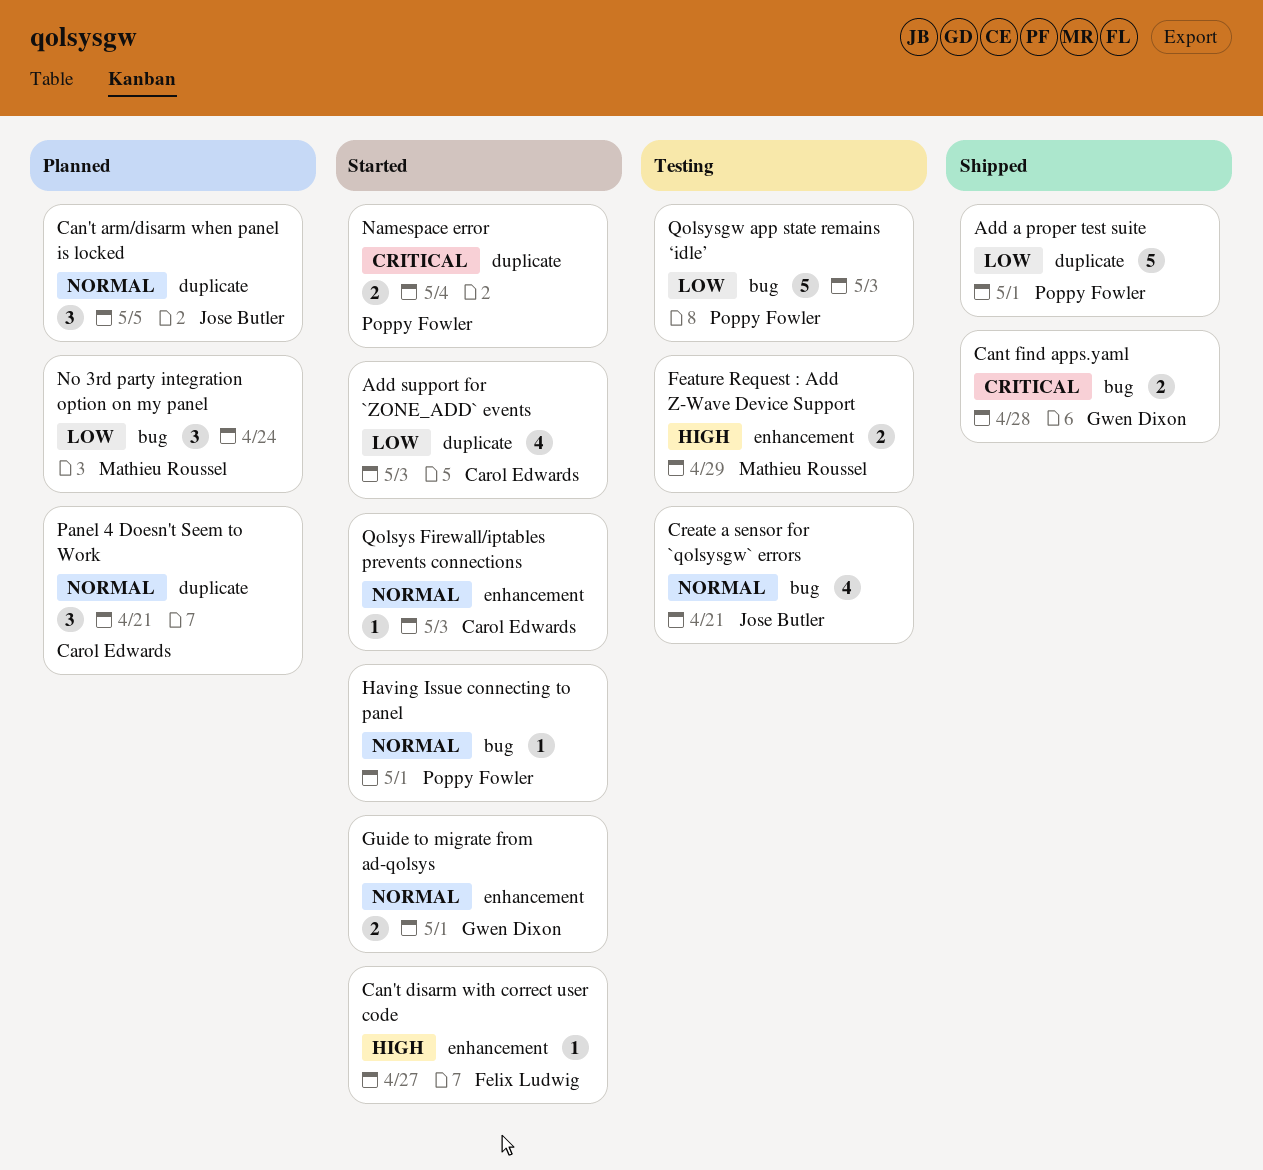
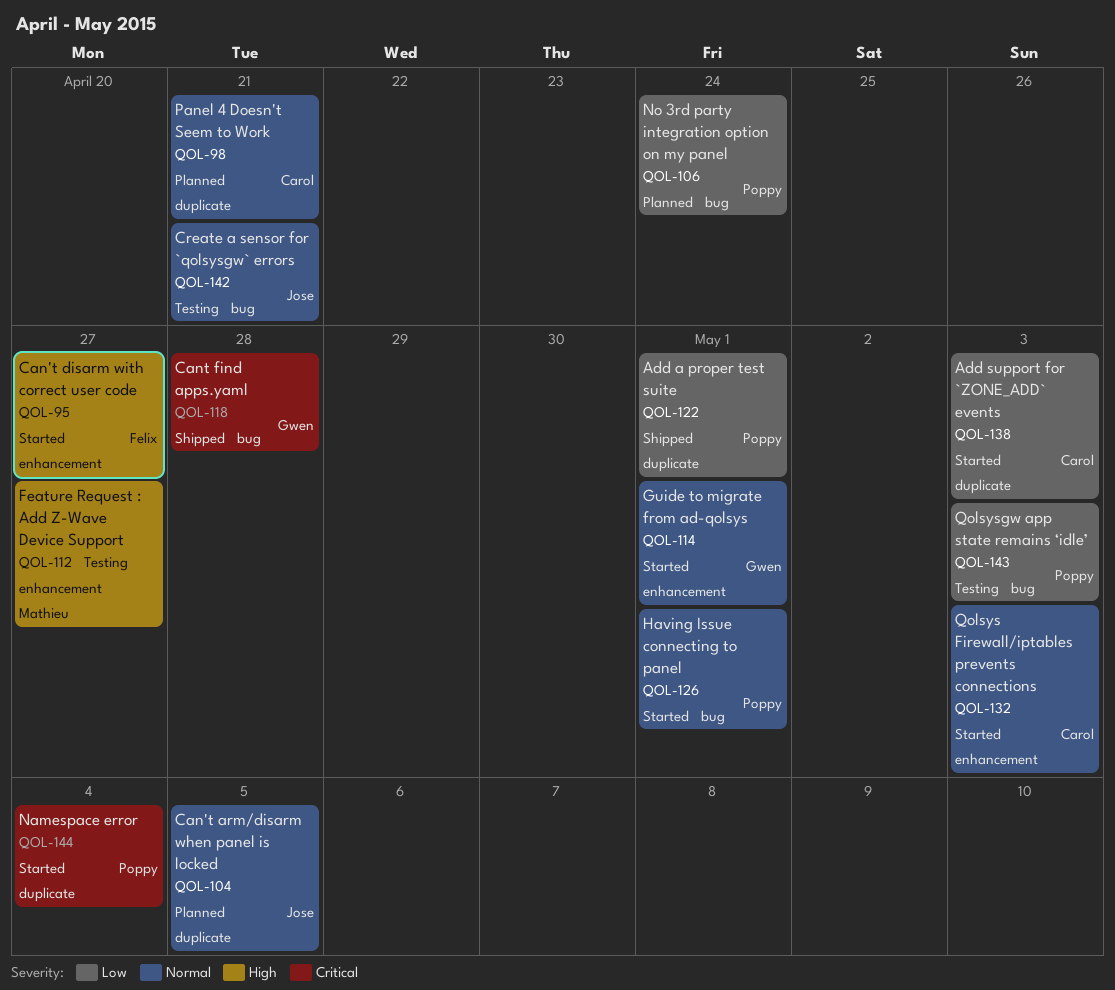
Feature Request : Add Z-Wave Device Support, due: Apr 29 -> Apr 27
No 3rd party integration option on my panel, owner: Mathieu Roussel -> Poppy Fowler

